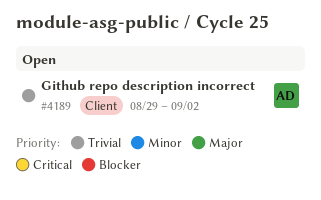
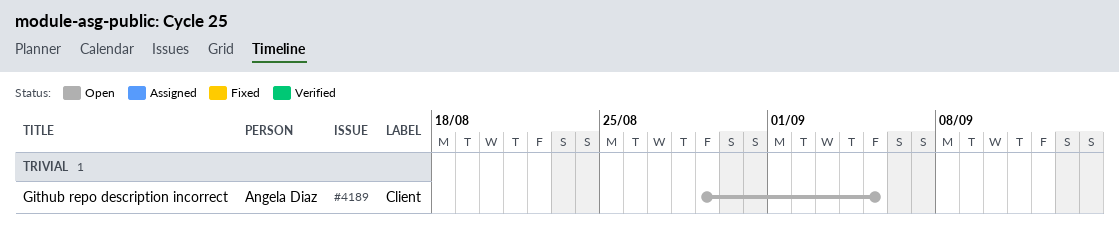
#4189, due: Sep 2 -> Sep 5

